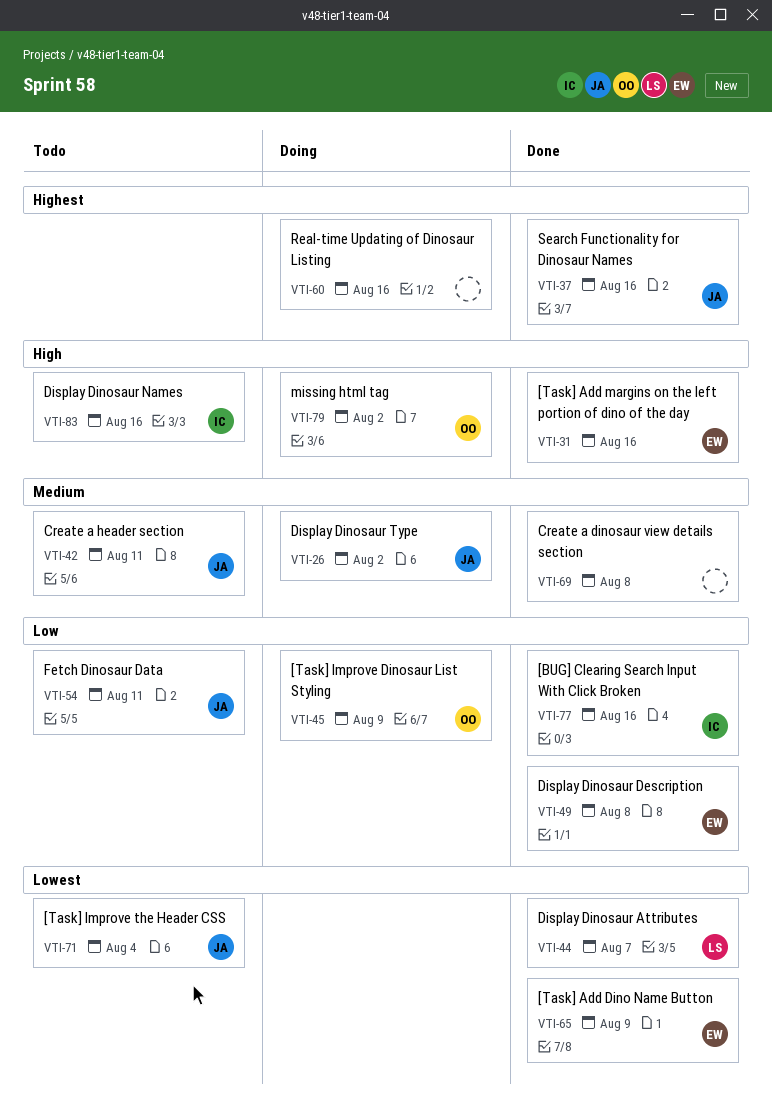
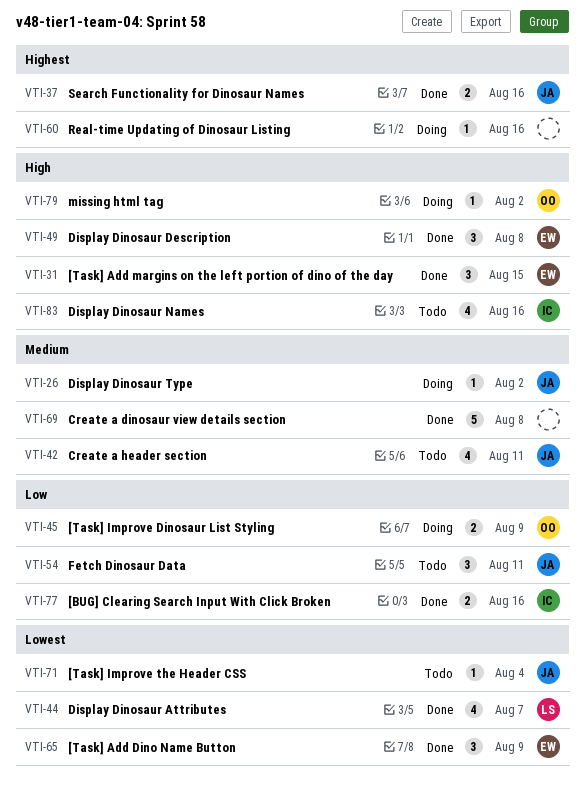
VTI-31, due: Aug 16 -> Aug 15
VTI-49, priority: Low -> High

